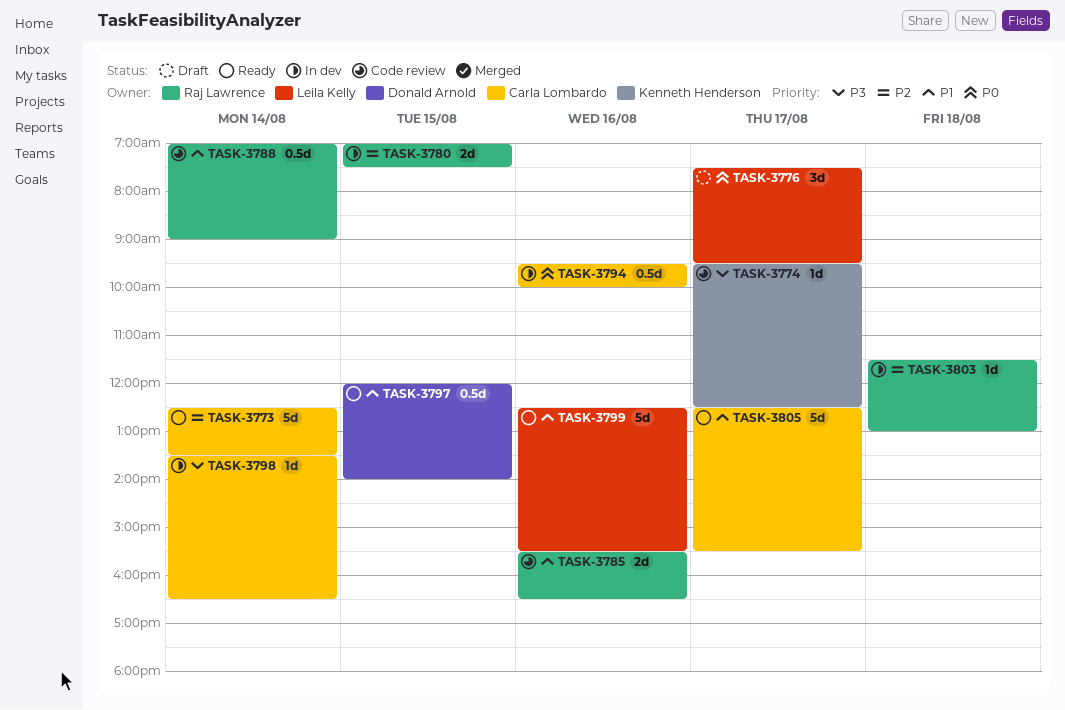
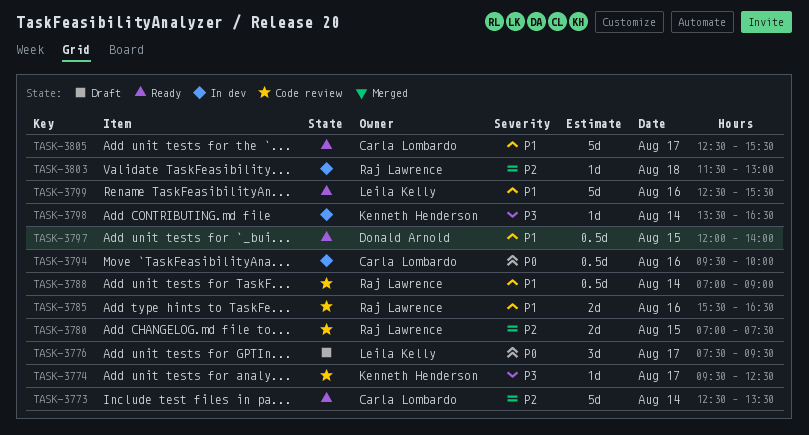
TASK-3780, status: In dev -> Code review
TASK-3798, owner: Carla Lombardo -> Kenneth Henderson

